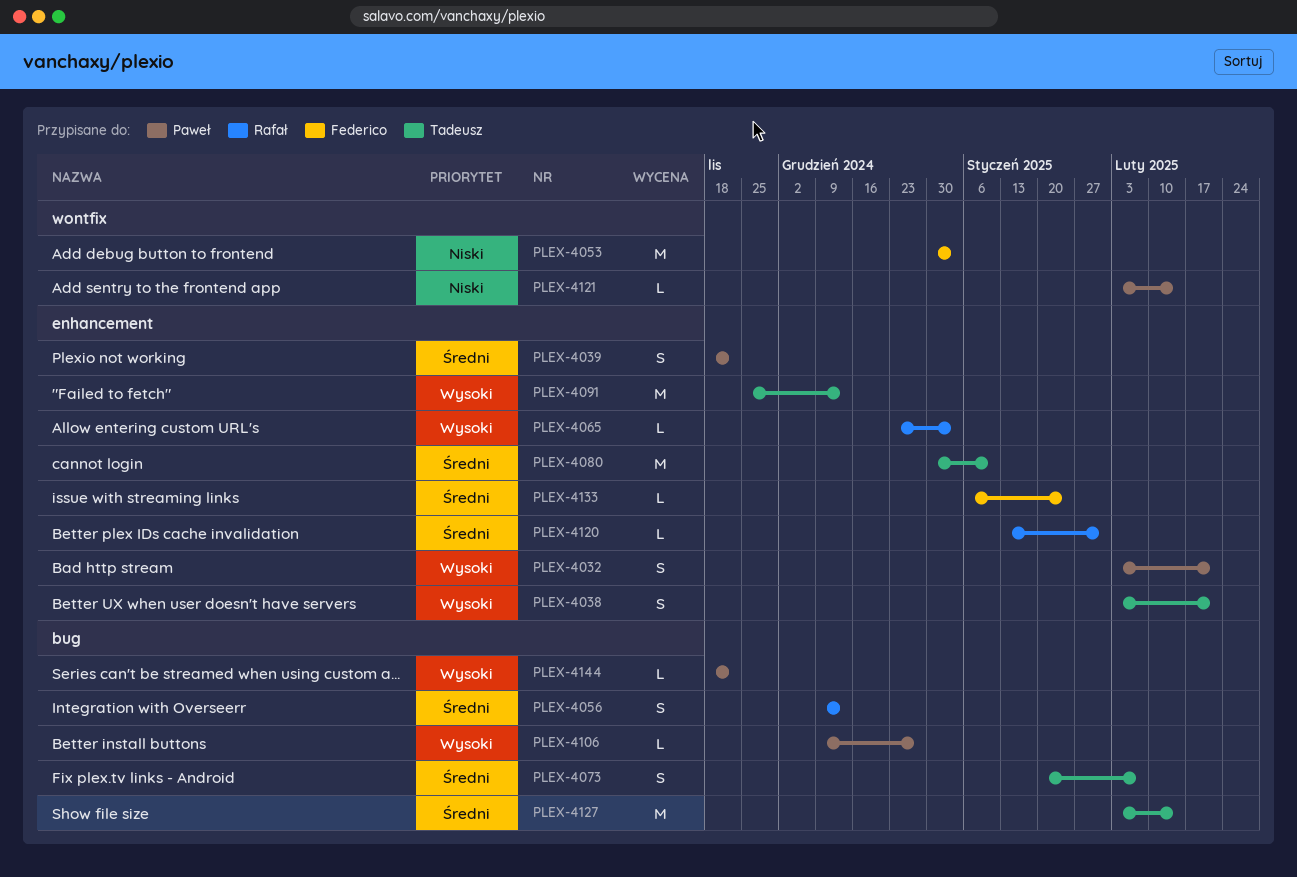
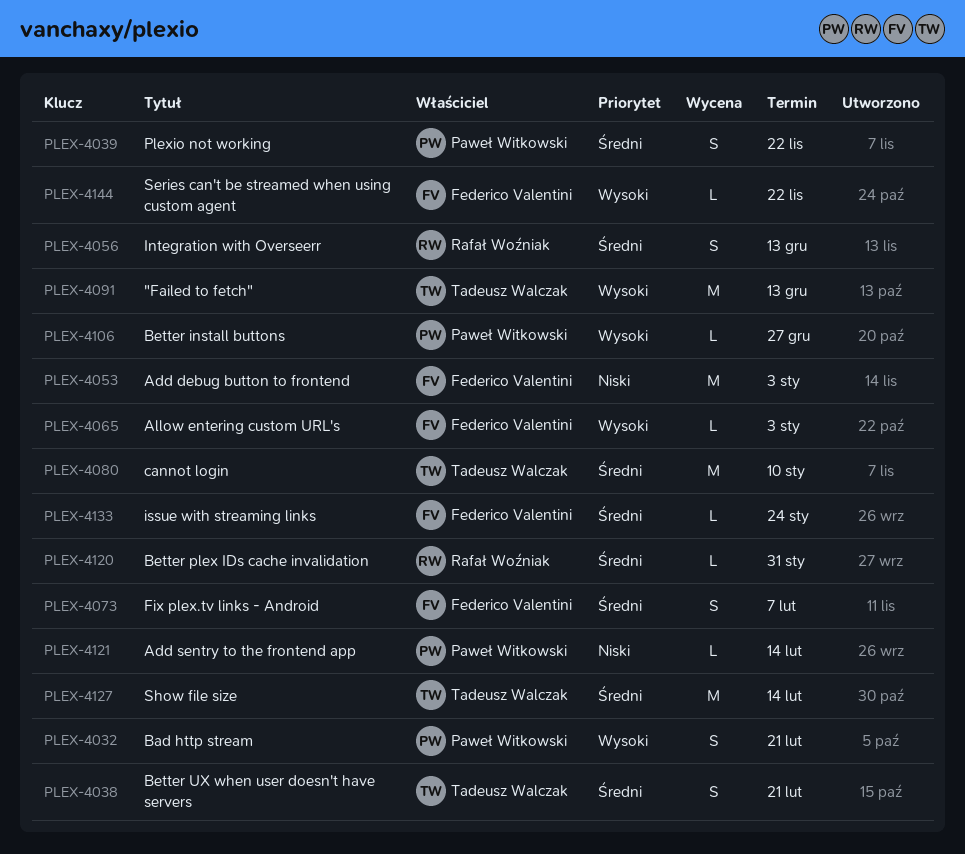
PLEX-4038, priority: Wysoki -> Średni
PLEX-4065, owner: Rafał Woźniak -> Federico Valentini
PLEX-4073, owner: Tadeusz Walczak -> Federico Valentini
PLEX-4144, owner: Paweł Witkowski -> Federico Valentini

